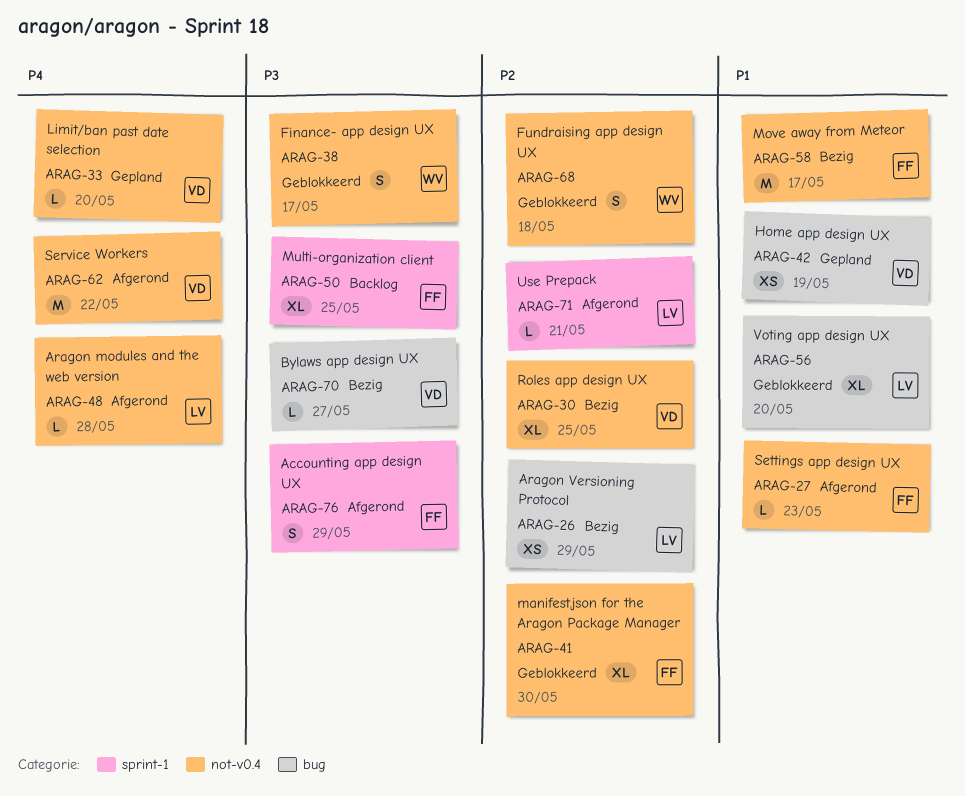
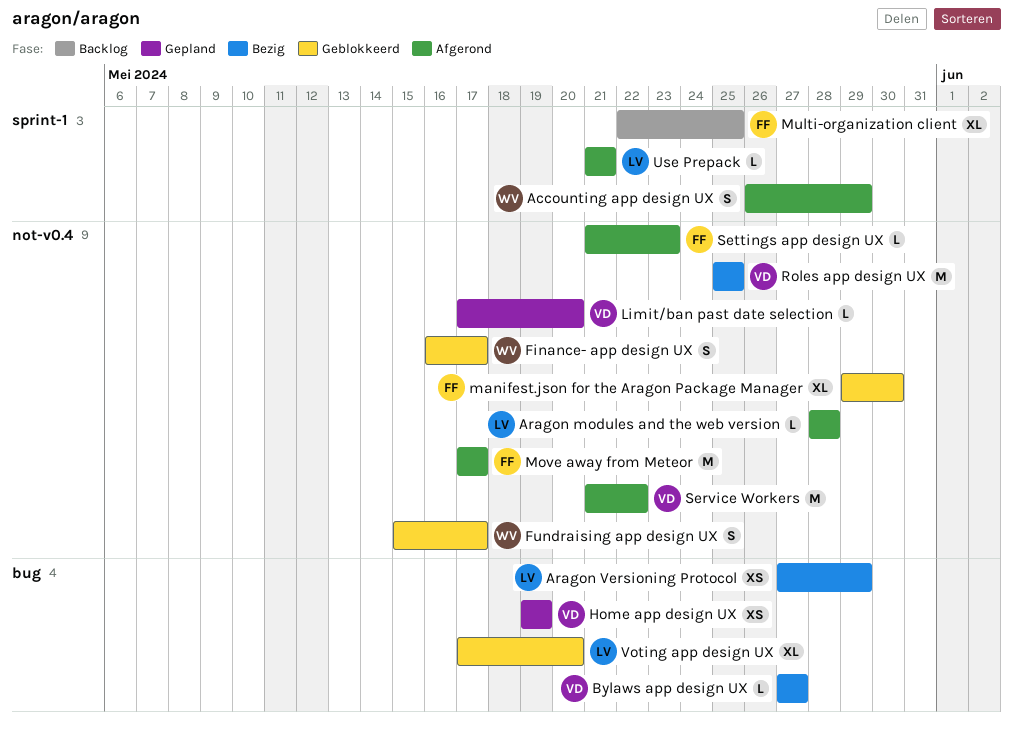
Accounting app design UX, owner: FF -> WV
Fundraising app design UX, due: May 18 -> May 17
Move away from Meteor, status: Bezig -> Afgerond
Roles app design UX, estimate: XL -> M

